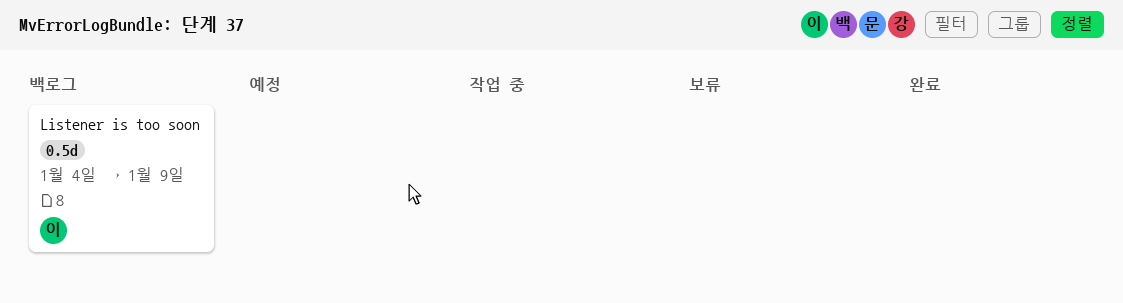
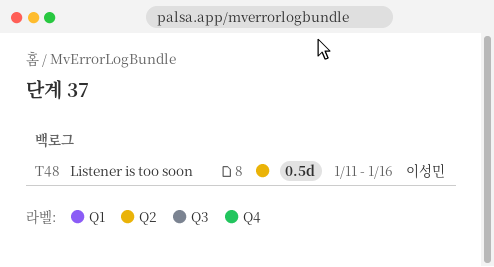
Listener is too soon, start: Jan 4 -> Jan 11
Listener is too soon, due: Jan 9 -> Jan 16

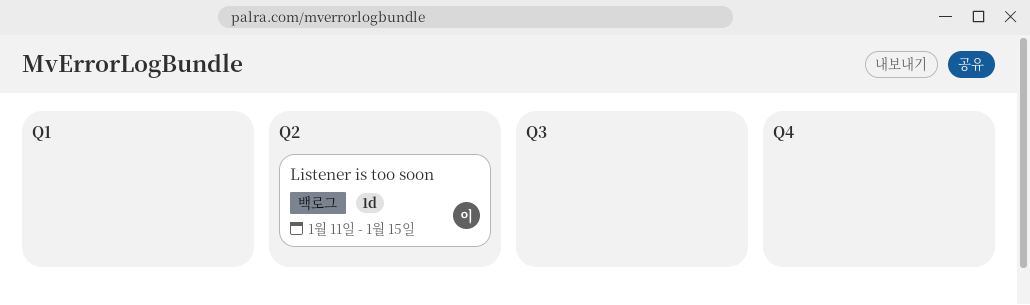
Listener is too soon, estimate: 0.5d -> 1d
Listener is too soon, due: Jan 16 -> Jan 15

